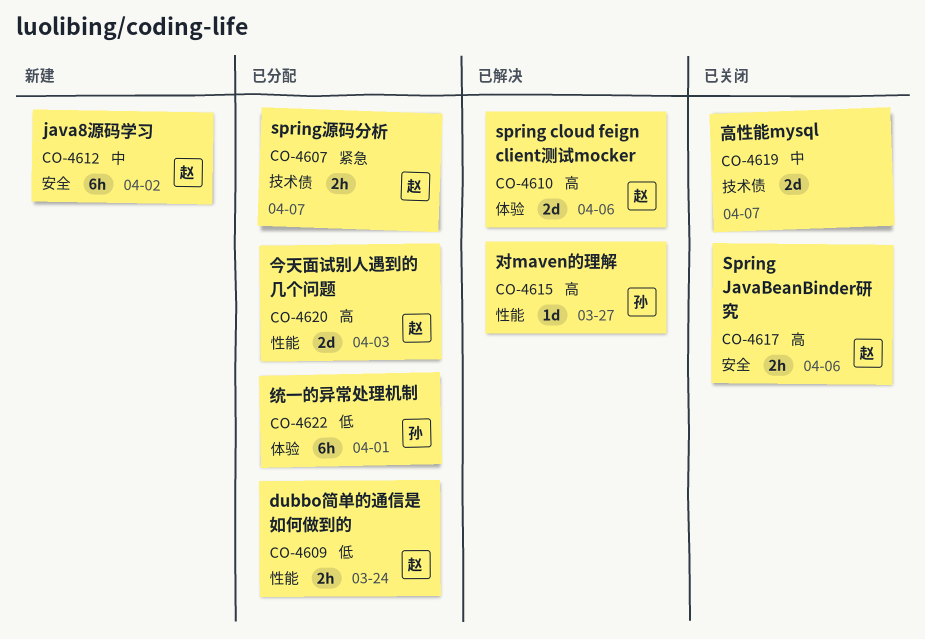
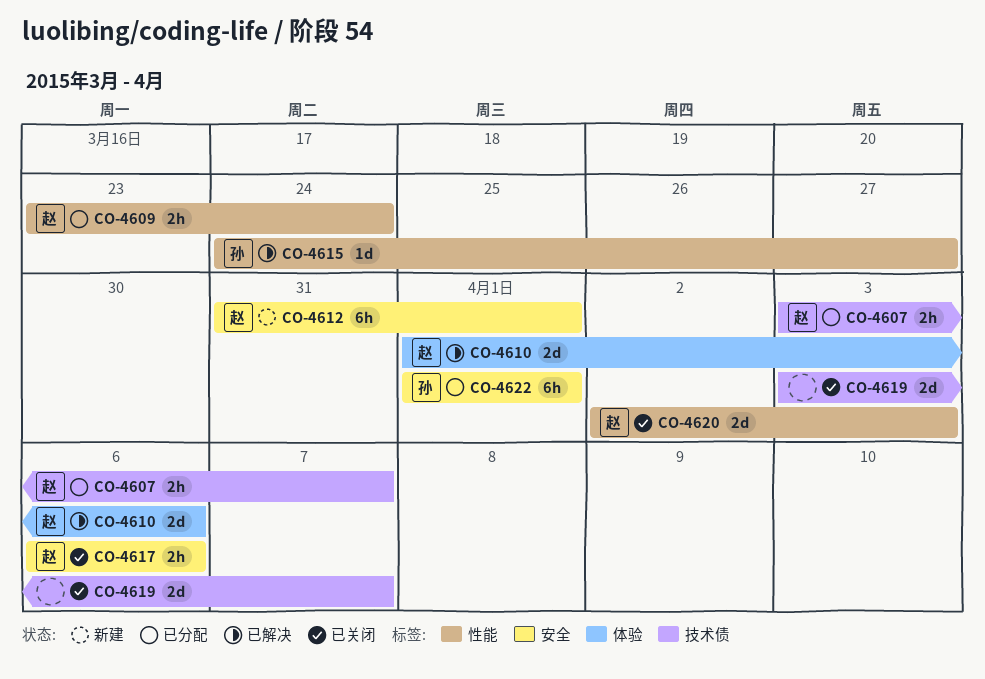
CO-4612, due: Apr 2 -> Apr 1
CO-4620, status: 已分配 -> 已关闭
CO-4622, label: 体验 -> 安全

